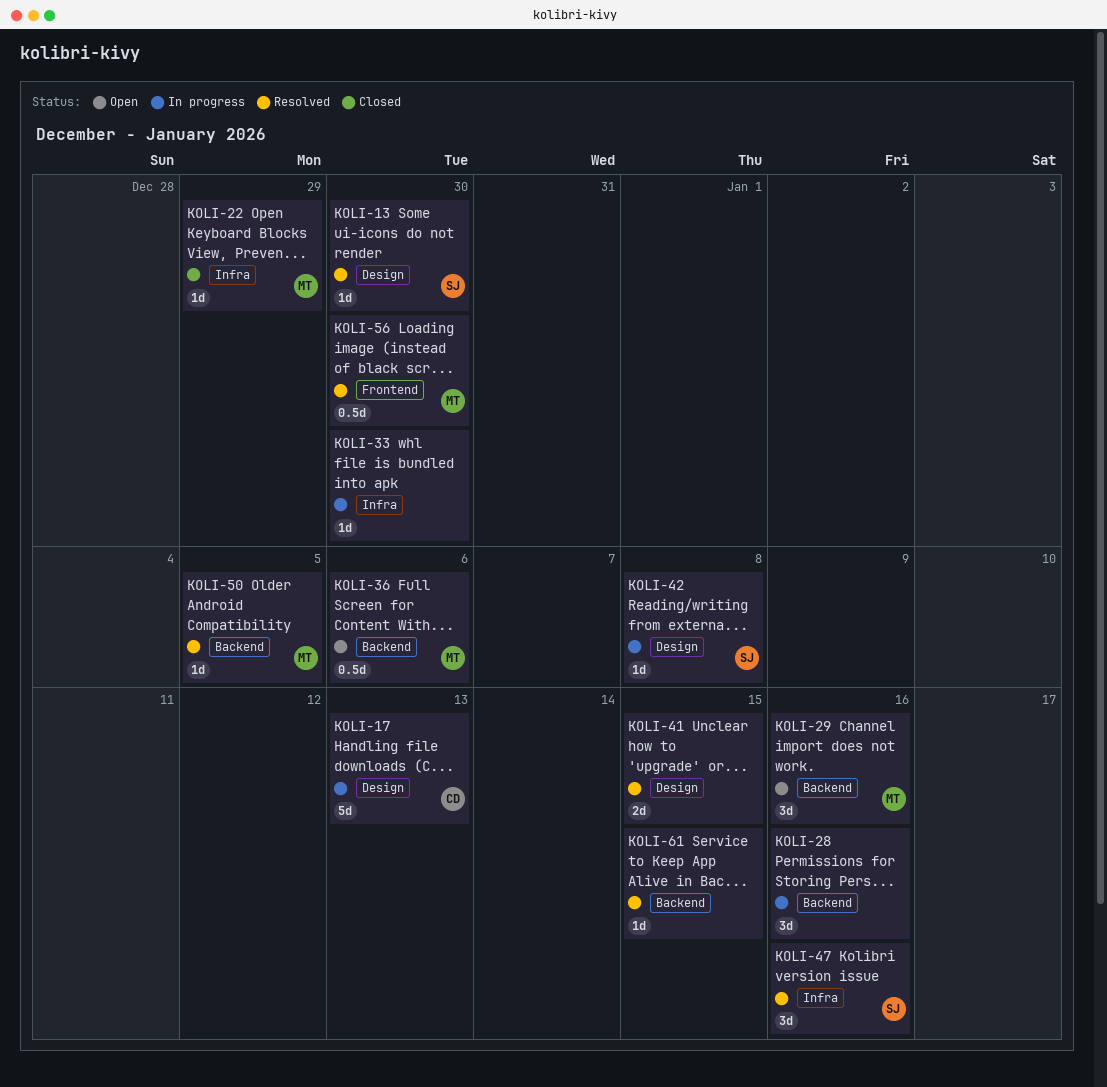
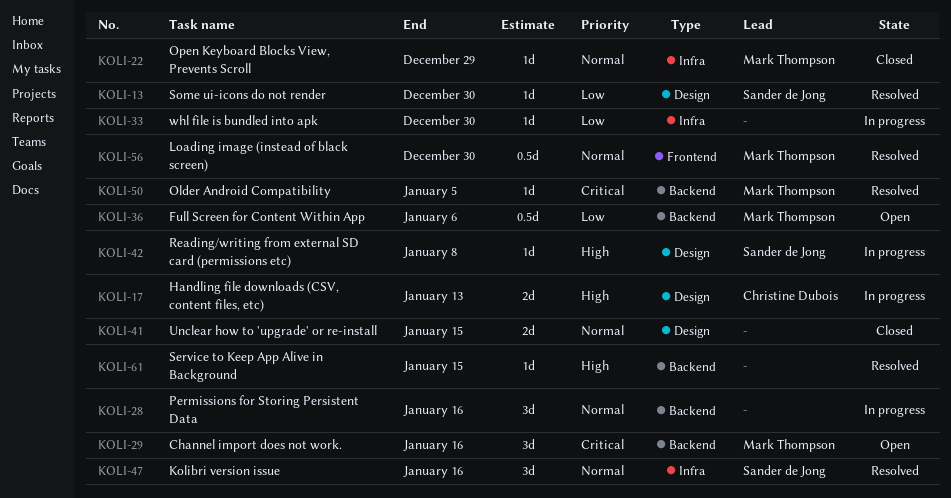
KOLI-17, estimate: 5d -> 2d
KOLI-41, status: Resolved -> Closed

